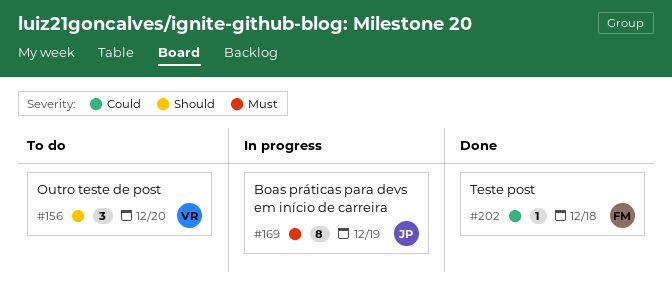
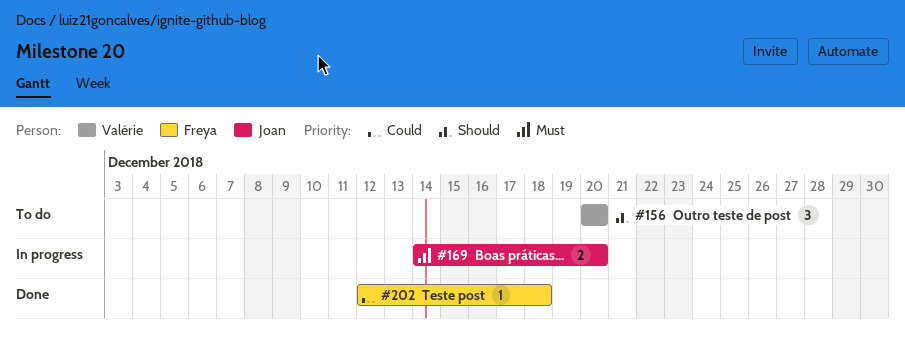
#169, estimate: 8 -> 2
#169, due: Dec 19 -> Dec 20

